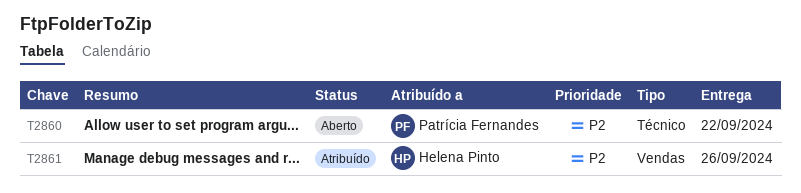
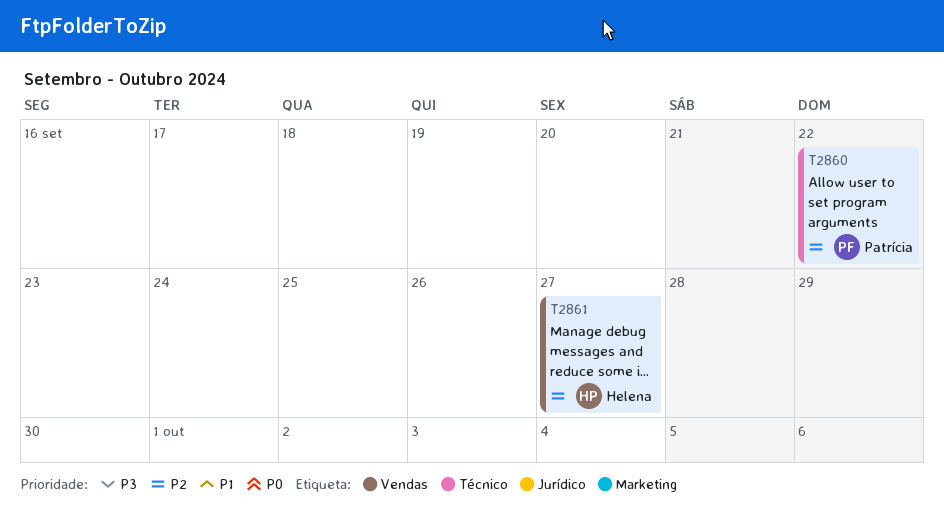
T2861, due: Sep 26 -> Sep 27

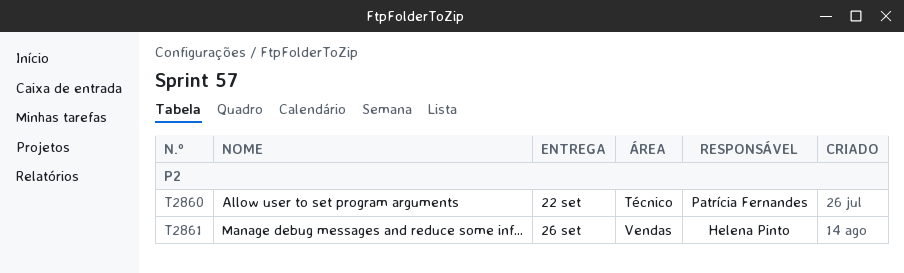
T2861, due: Sep 27 -> Sep 26

